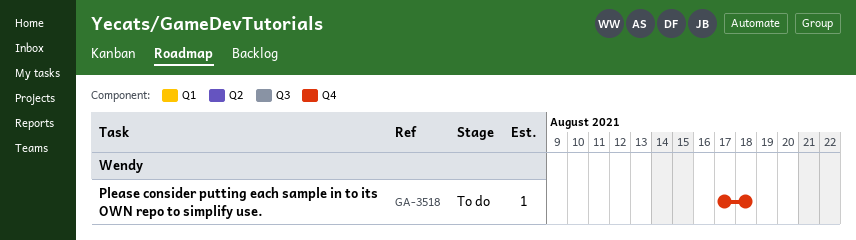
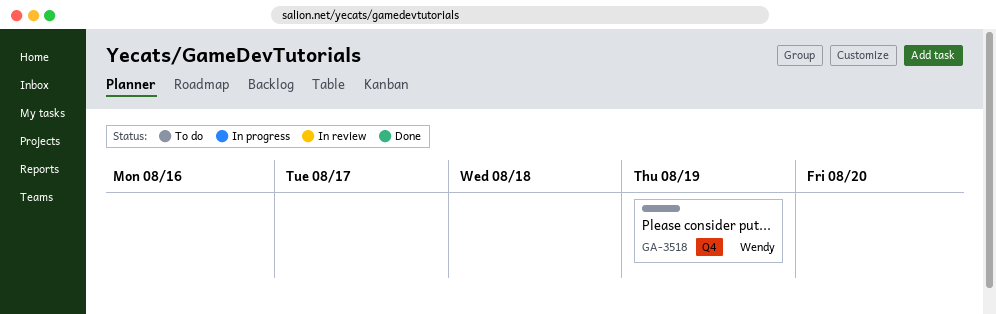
GA-3518, due: Aug 18 -> Aug 19

